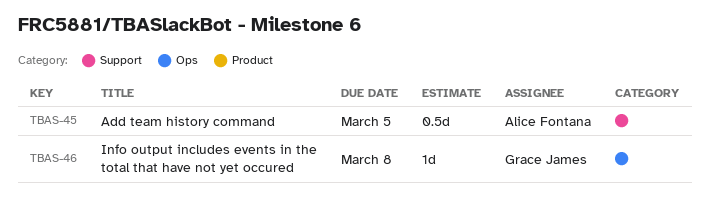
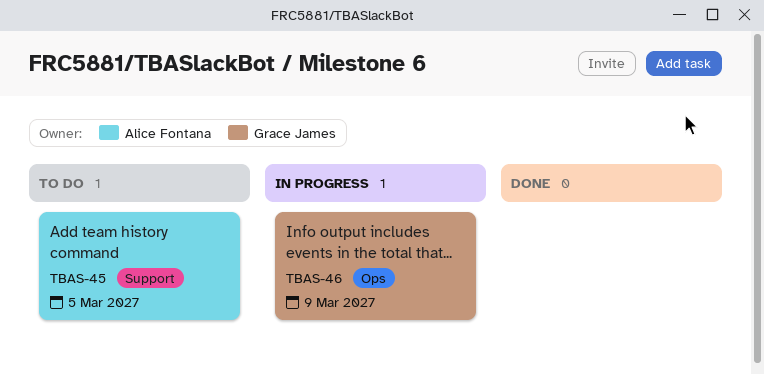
TBAS-46, due: Mar 8 -> Mar 9

